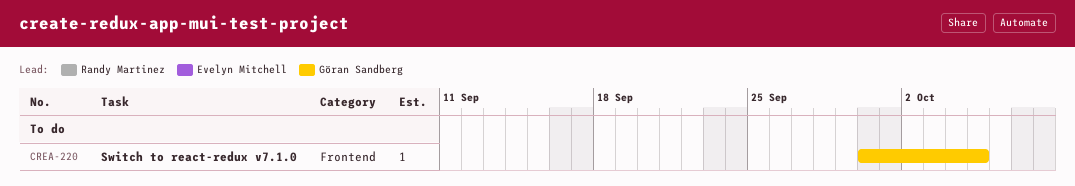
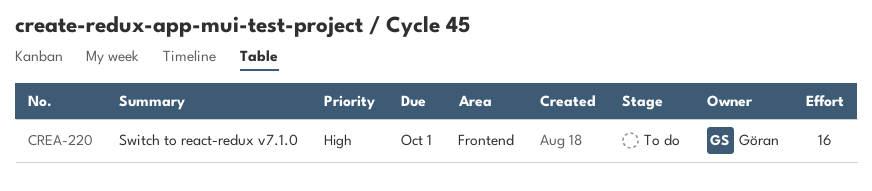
CREA-220, estimate: 1 -> 16
CREA-220, due: Oct 5 -> Oct 1

